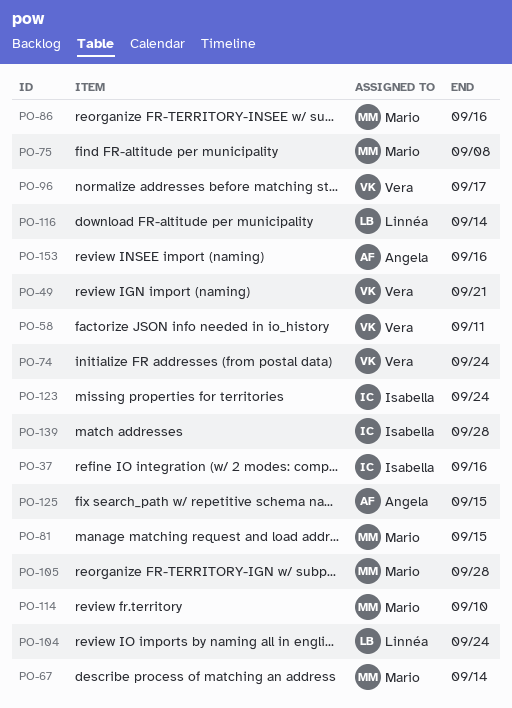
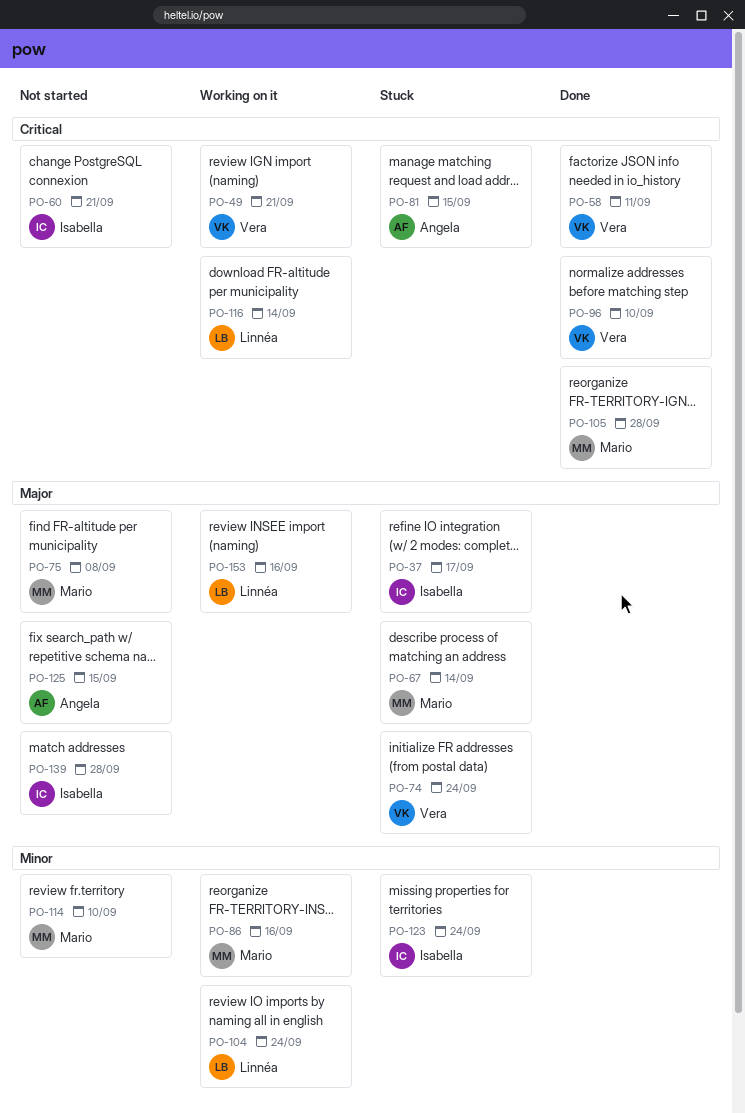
PO-37, due: Sep 16 -> Sep 17
PO-60: none -> present
PO-81, owner: Mario -> Angela
PO-96, due: Sep 17 -> Sep 10
PO-153, owner: Angela -> Linnéa

